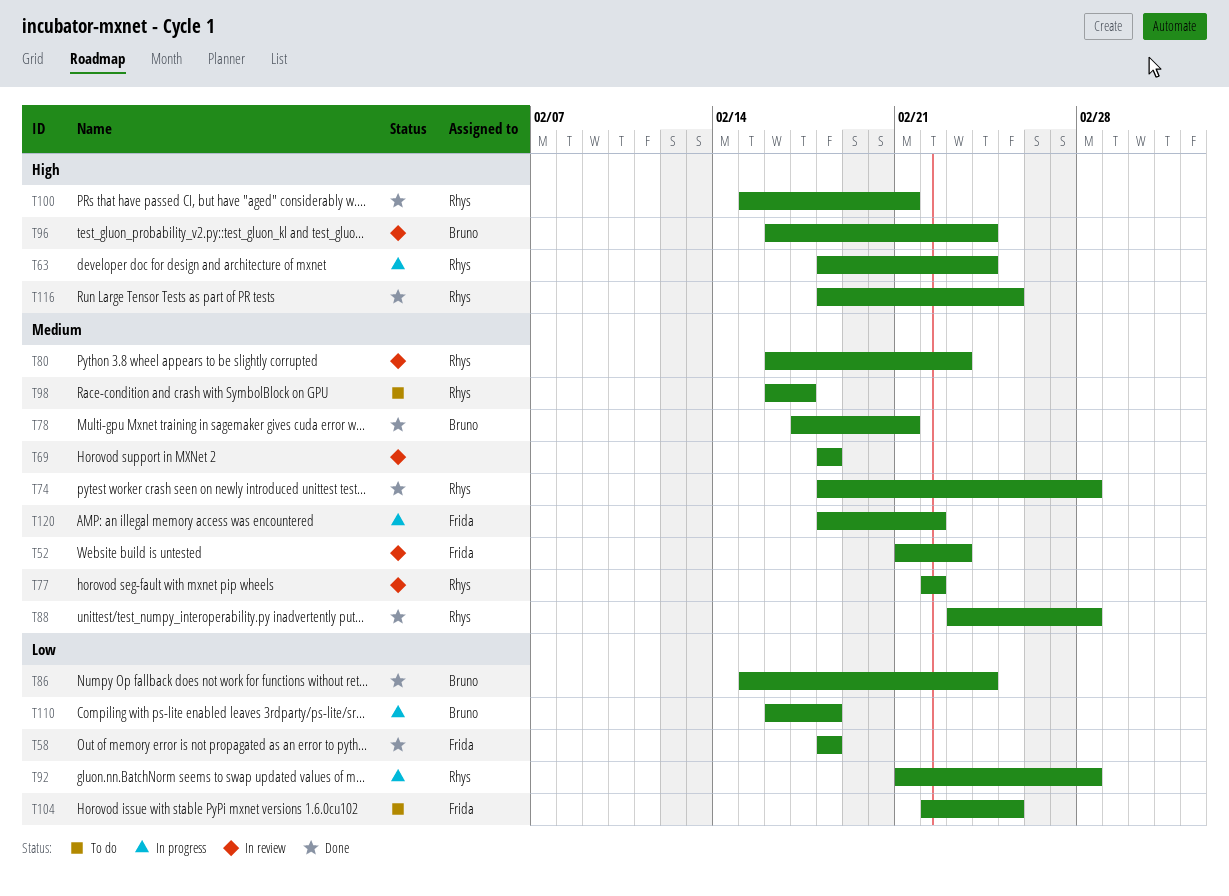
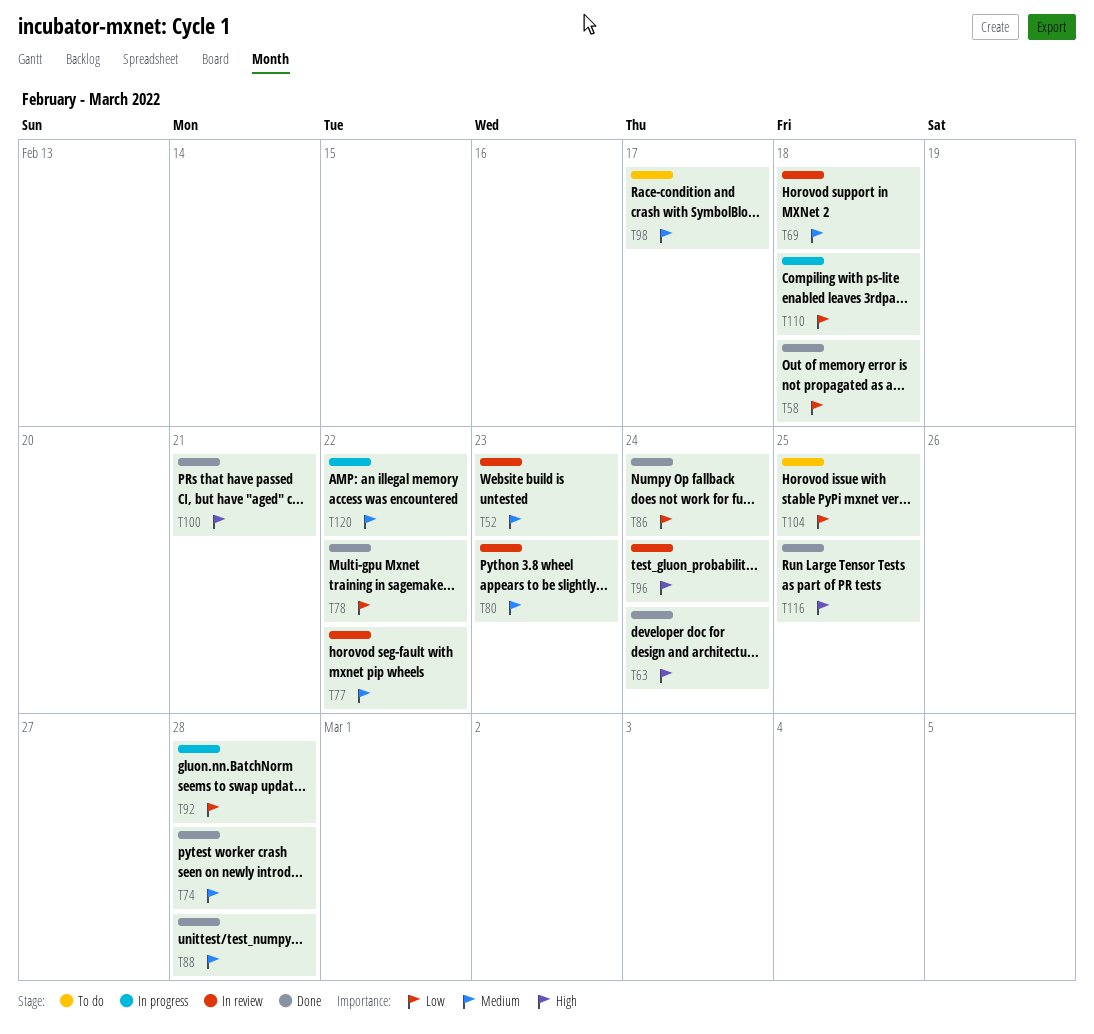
T63, status: In progress -> Done
T78, priority: Medium -> Low
T78, due: Feb 21 -> Feb 22

